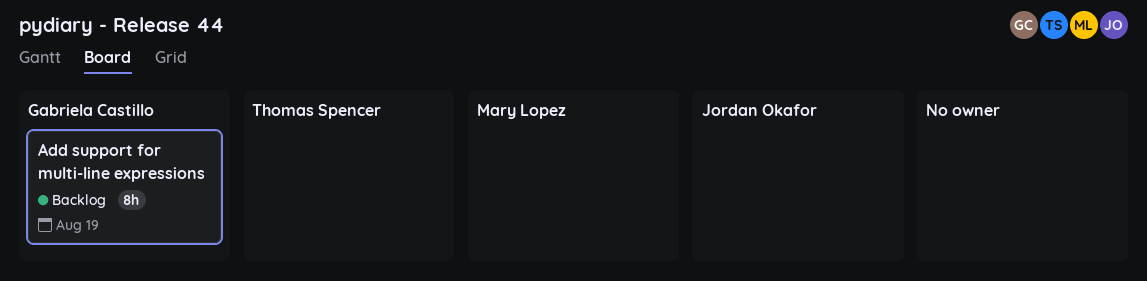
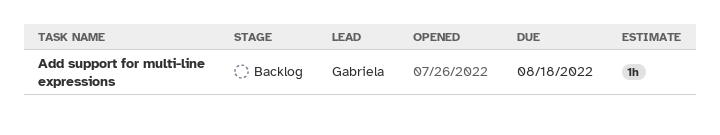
Add support for multi-line expressions, estimate: 8h -> 1h
Add support for multi-line expressions, due: Aug 19 -> Aug 18

